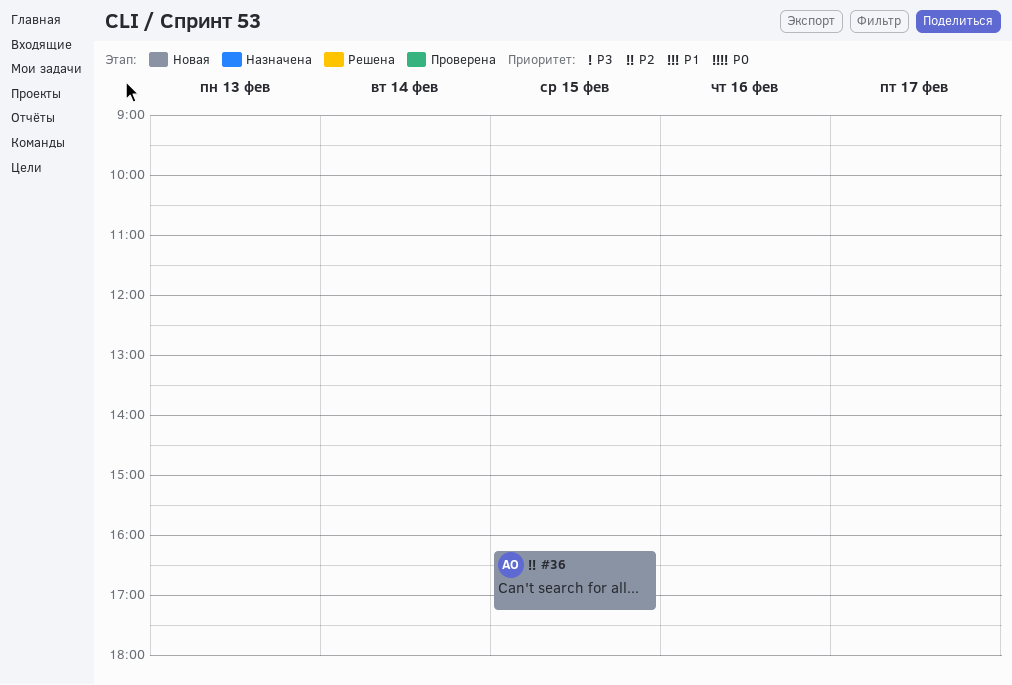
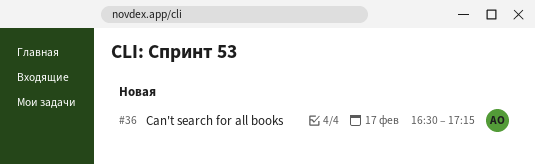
#36, day: Feb 15 -> Feb 17
#36, begins: 16:15 -> 16:30

